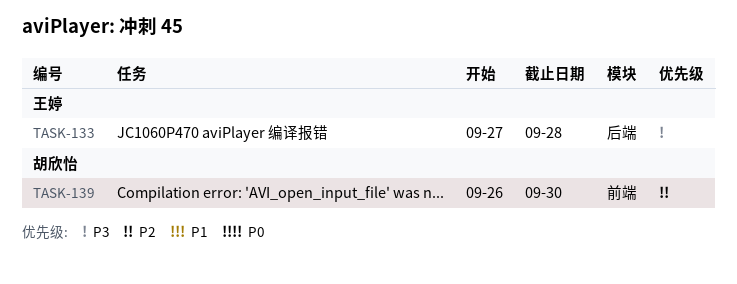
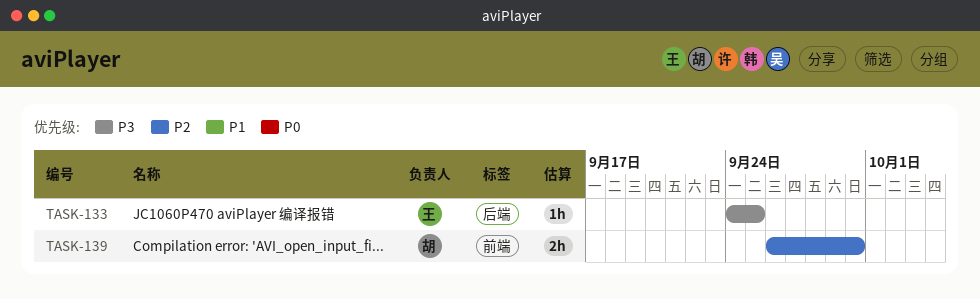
TASK-133, start: Sep 27 -> Sep 24
TASK-133, due: Sep 28 -> Sep 25

